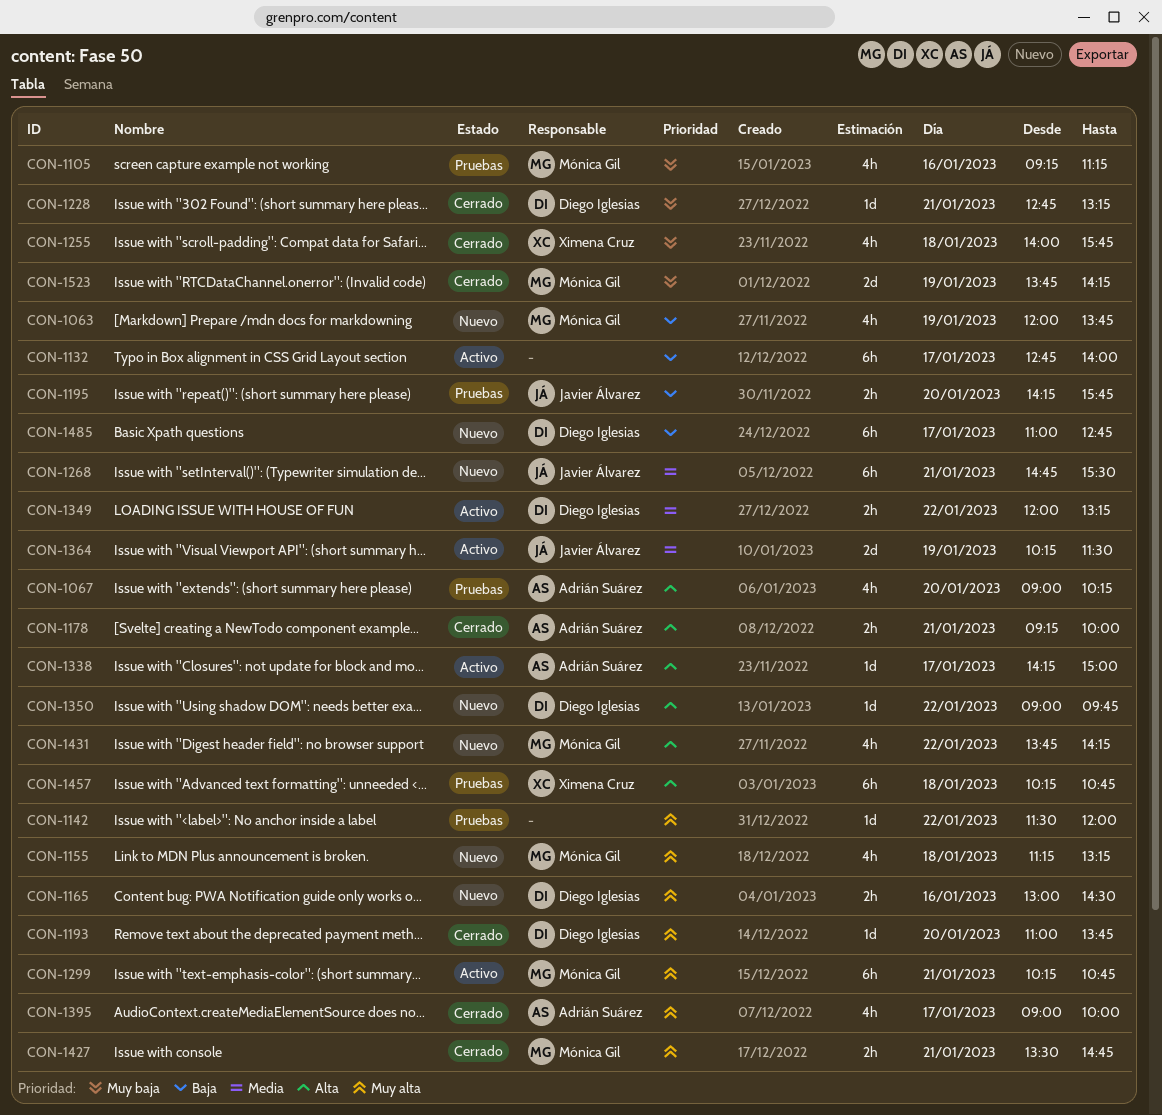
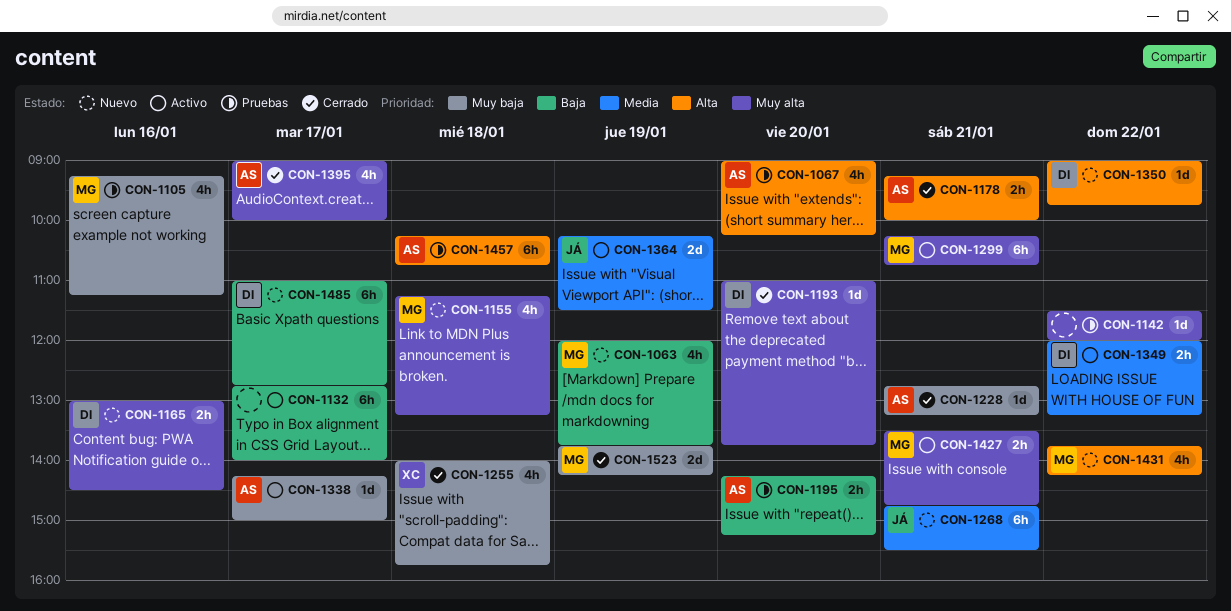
CON-1195, owner: Javier Álvarez -> Adrián Suárez
CON-1195, ends: 15:45 -> 15:15
CON-1228, owner: Diego Iglesias -> Adrián Suárez
CON-1338, priority: Alta -> Muy baja
CON-1427, status: Cerrado -> Activo
CON-1457, owner: Ximena Cruz -> Adrián Suárez

